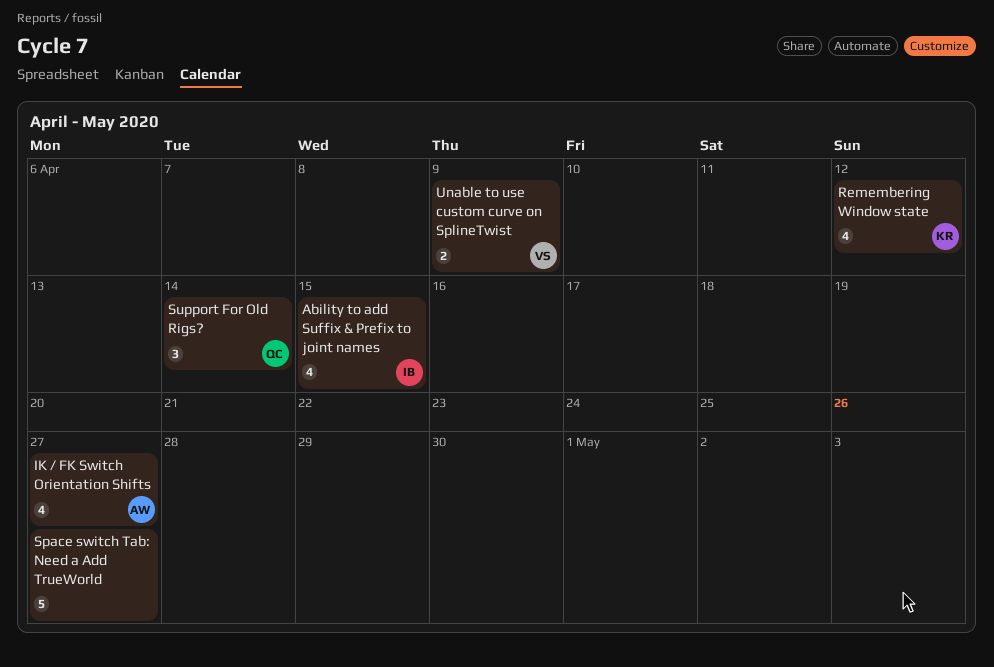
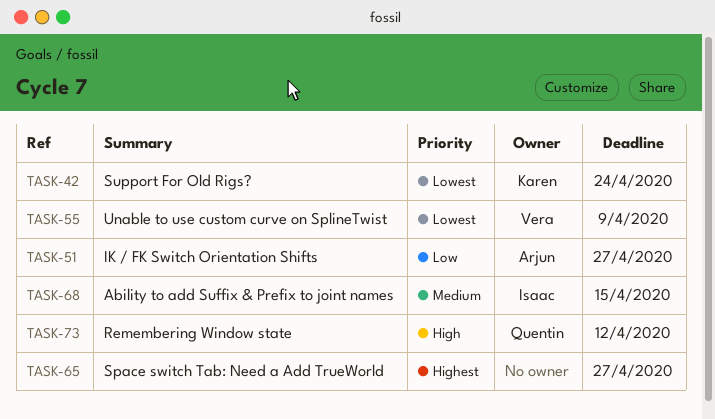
Remembering Window state, owner: Karen -> Quentin
Support For Old Rigs?, owner: Quentin -> Karen
Support For Old Rigs?, due: Apr 14 -> Apr 24

